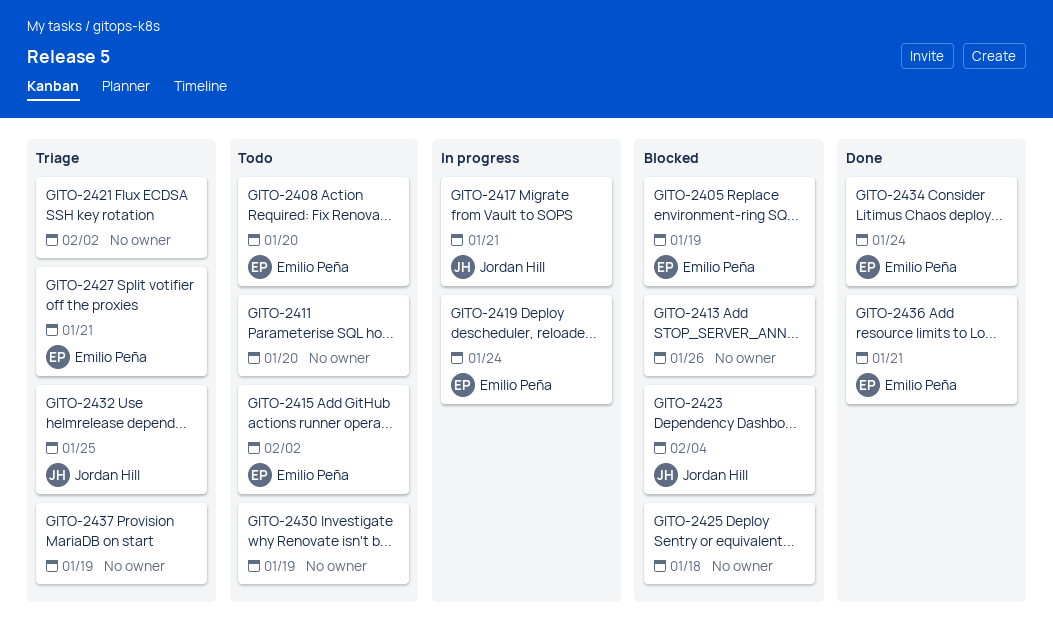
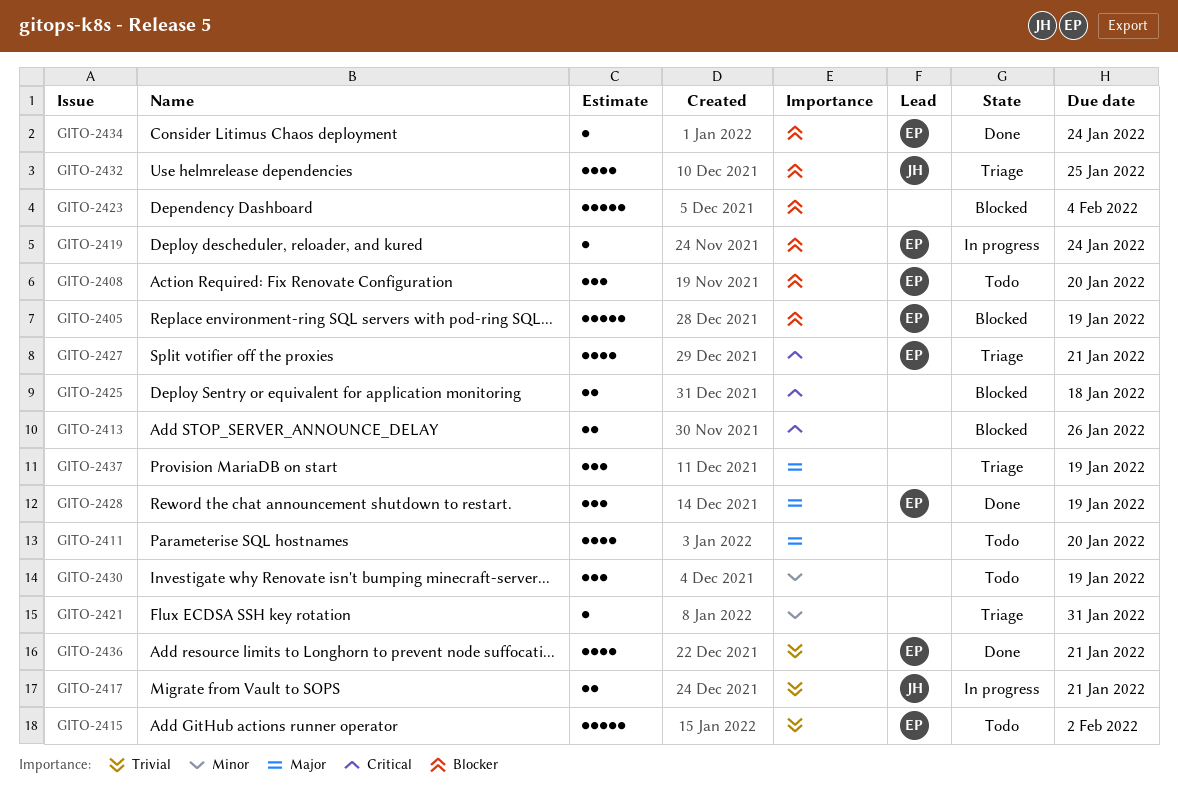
GITO-2421, due: Feb 2 -> Jan 31
GITO-2423, owner: Jordan Hill -> none
GITO-2428: none -> present

